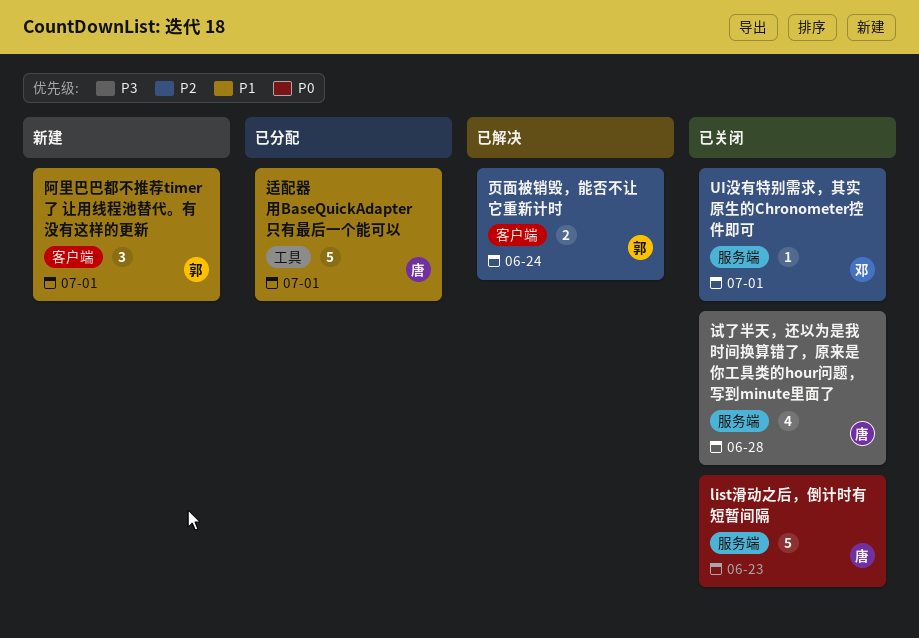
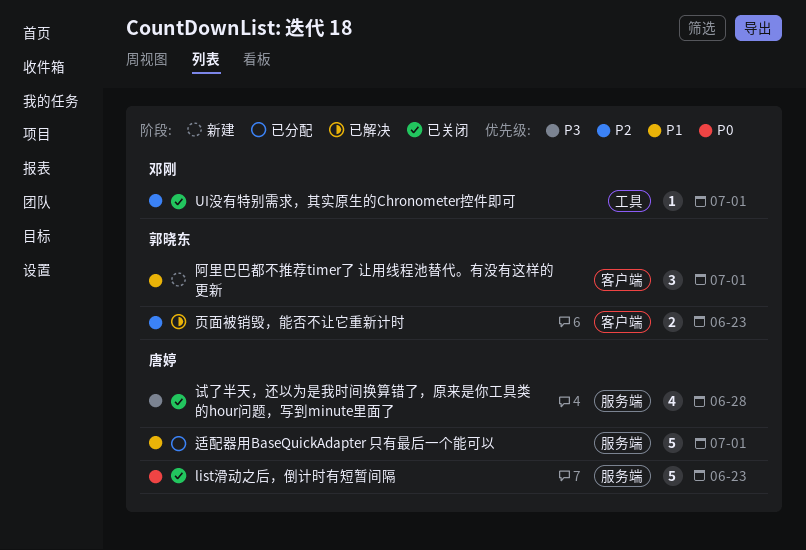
UI没有特别需求，其实原生的Chronometer控件即可, label: 服务端 -> 工具
适配器用BaseQuickAdapter 只有最后一个能可以, label: 工具 -> 服务端
页面被销毁，能否不让它重新计时, due: Jun 24 -> Jun 23

